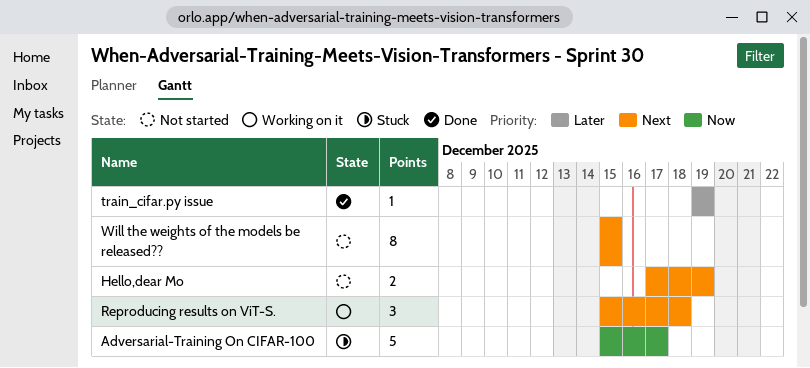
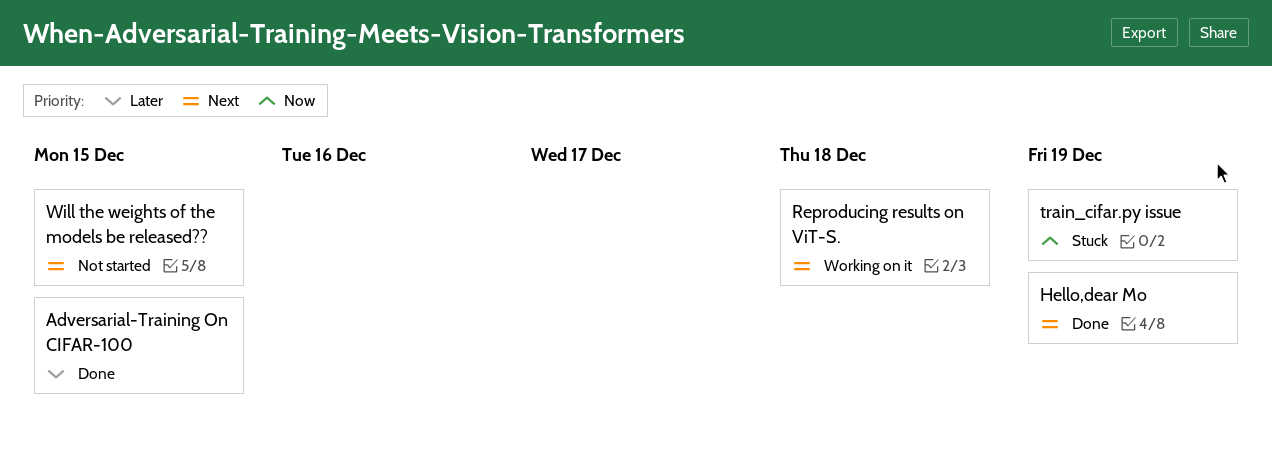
Adversarial-Training On CIFAR-100, status: Stuck -> Done
Adversarial-Training On CIFAR-100, priority: Now -> Later
Adversarial-Training On CIFAR-100, due: Dec 17 -> Dec 15
Hello,dear Mo, status: Not started -> Done
train_cifar.py issue, status: Done -> Stuck
train_cifar.py issue, priority: Later -> Now

